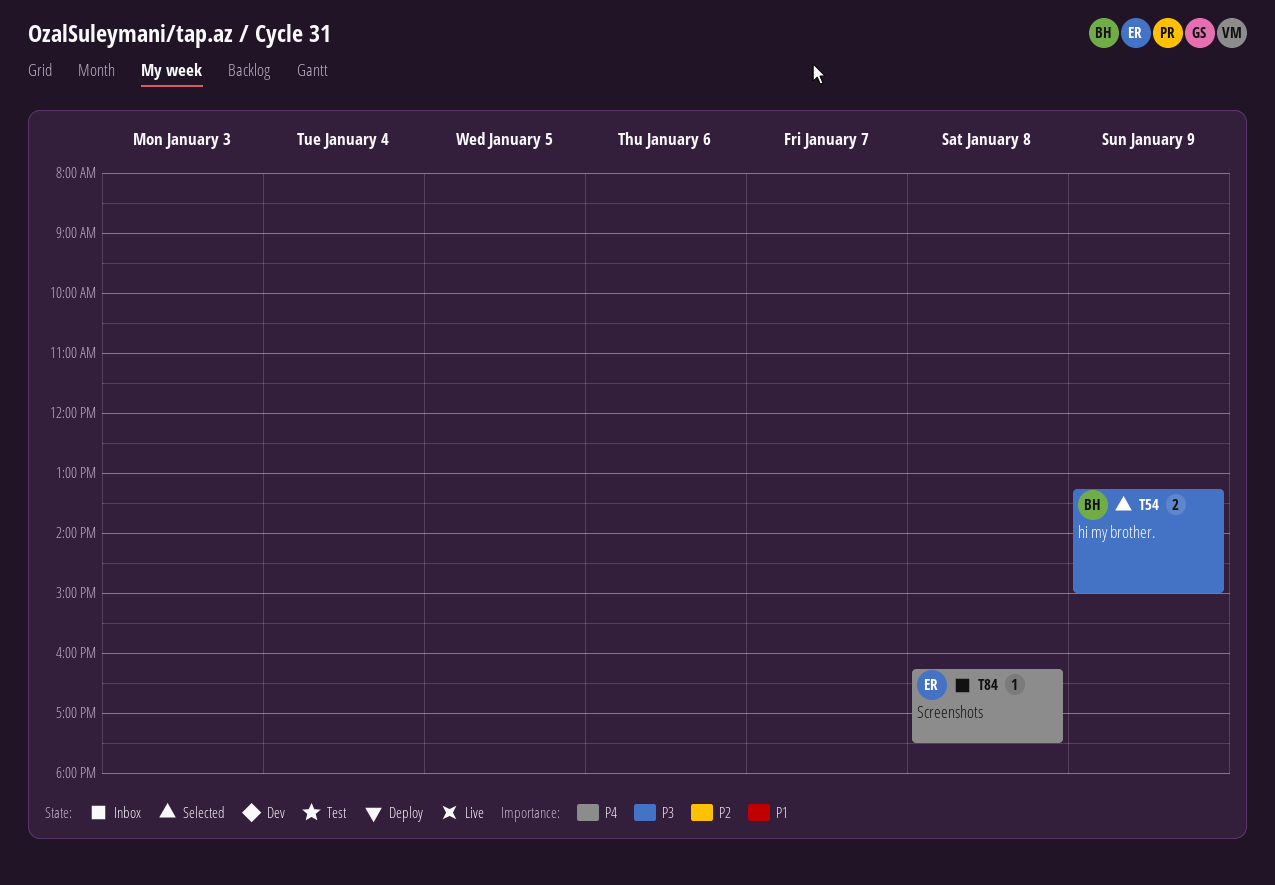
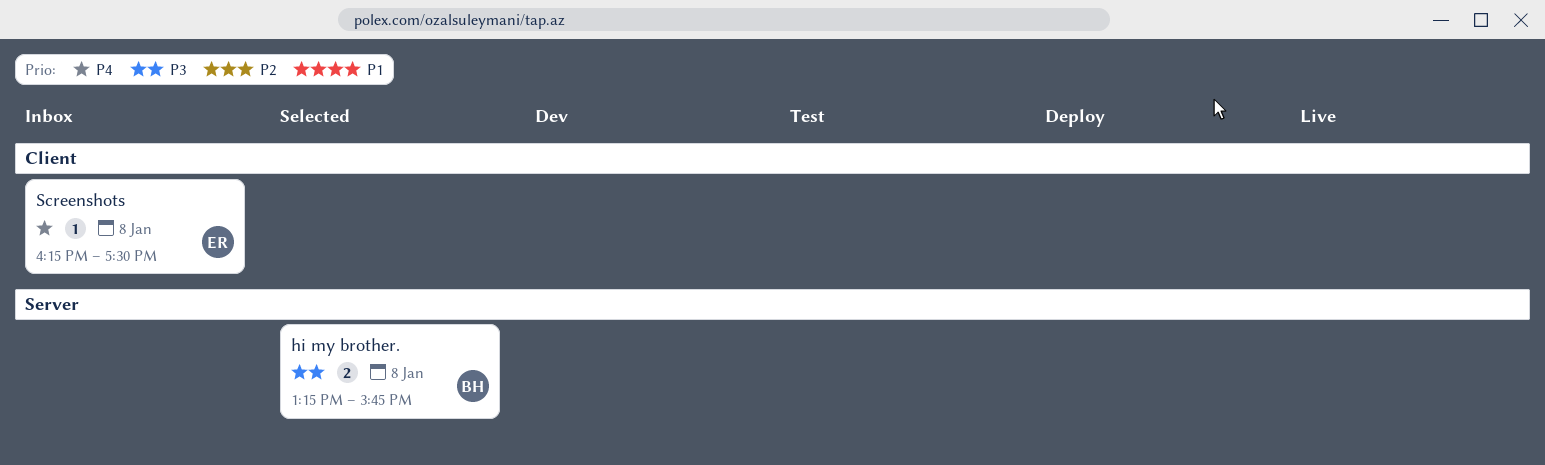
hi my brother., day: Jan 9 -> Jan 8
hi my brother., ends: 15:00 -> 15:45

